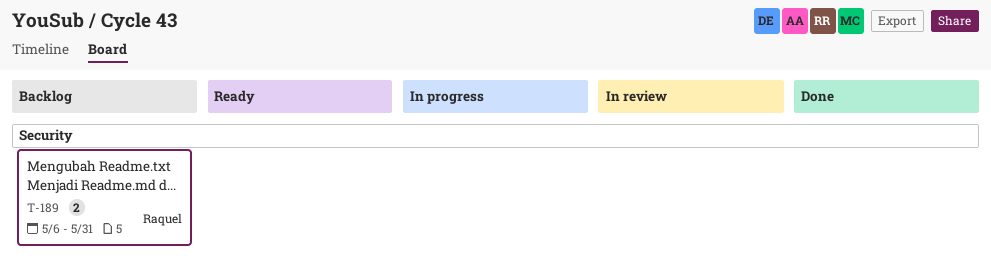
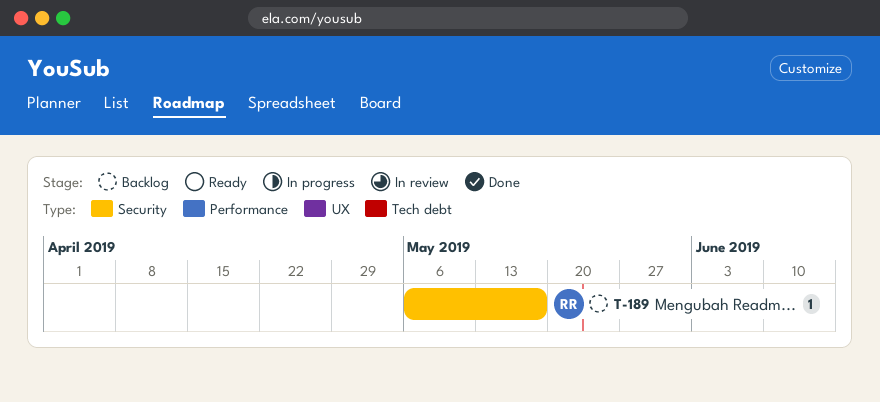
T-189, estimate: 2 -> 1
T-189, due: May 31 -> May 17

